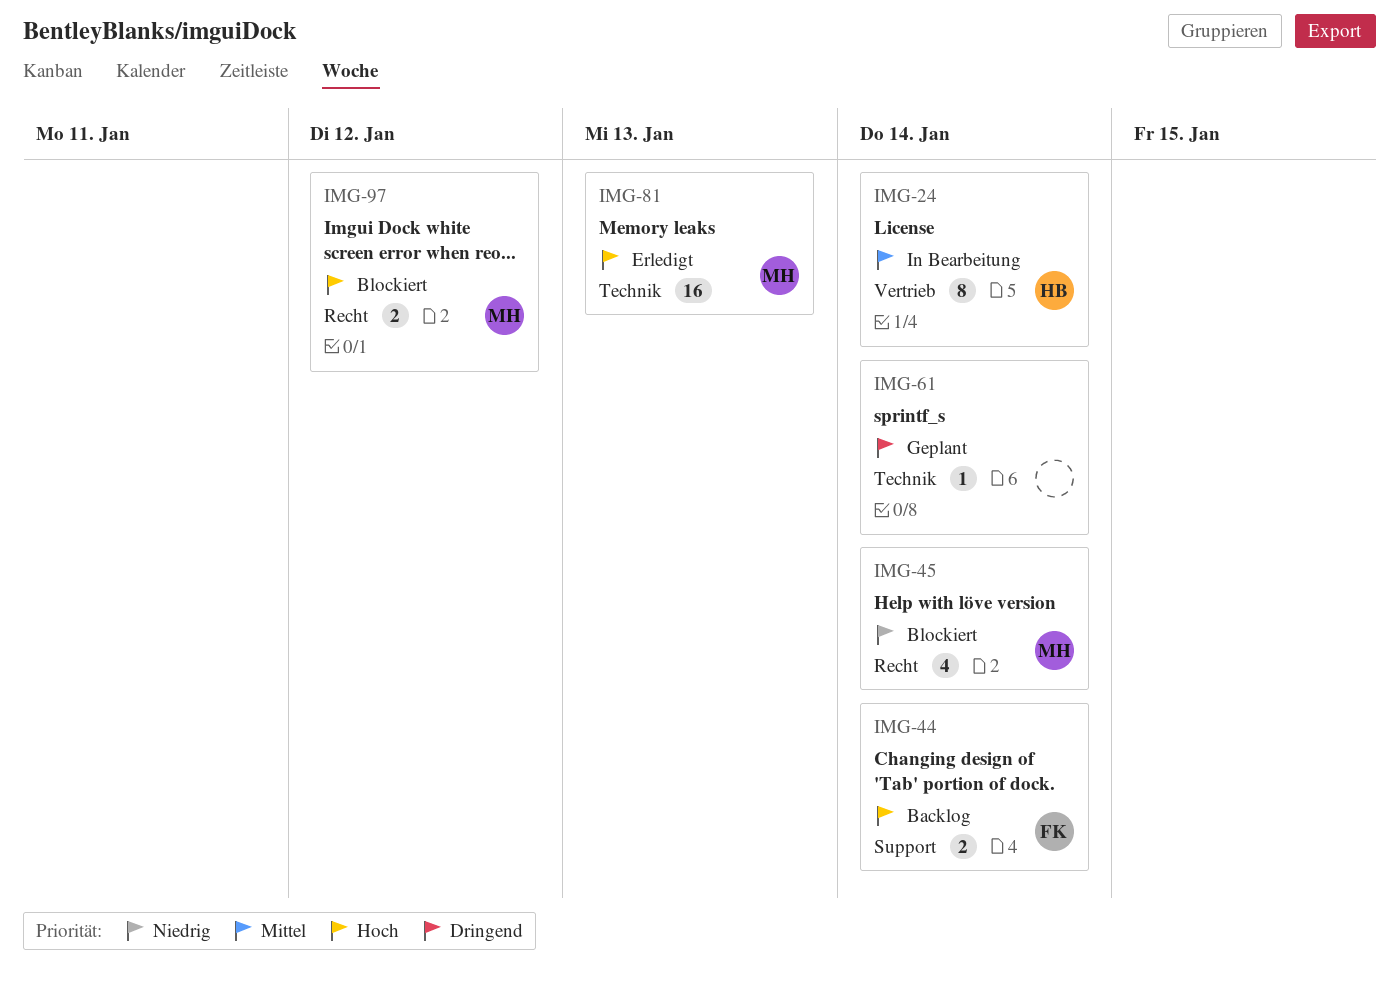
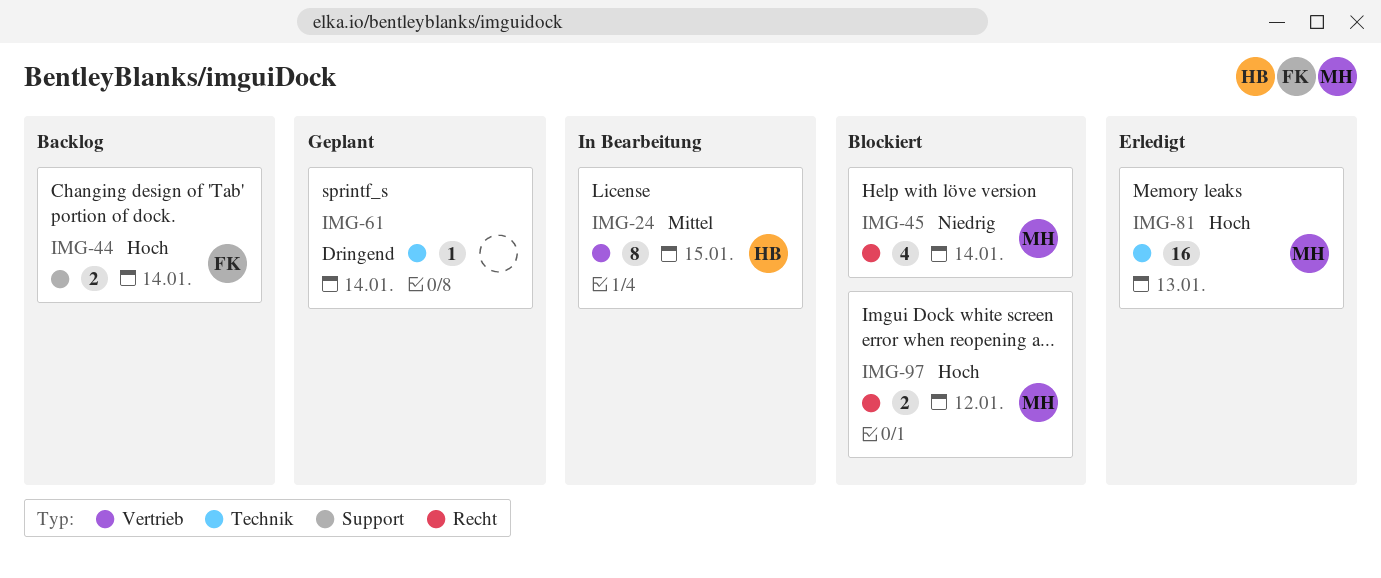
IMG-24, due: Jan 14 -> Jan 15

